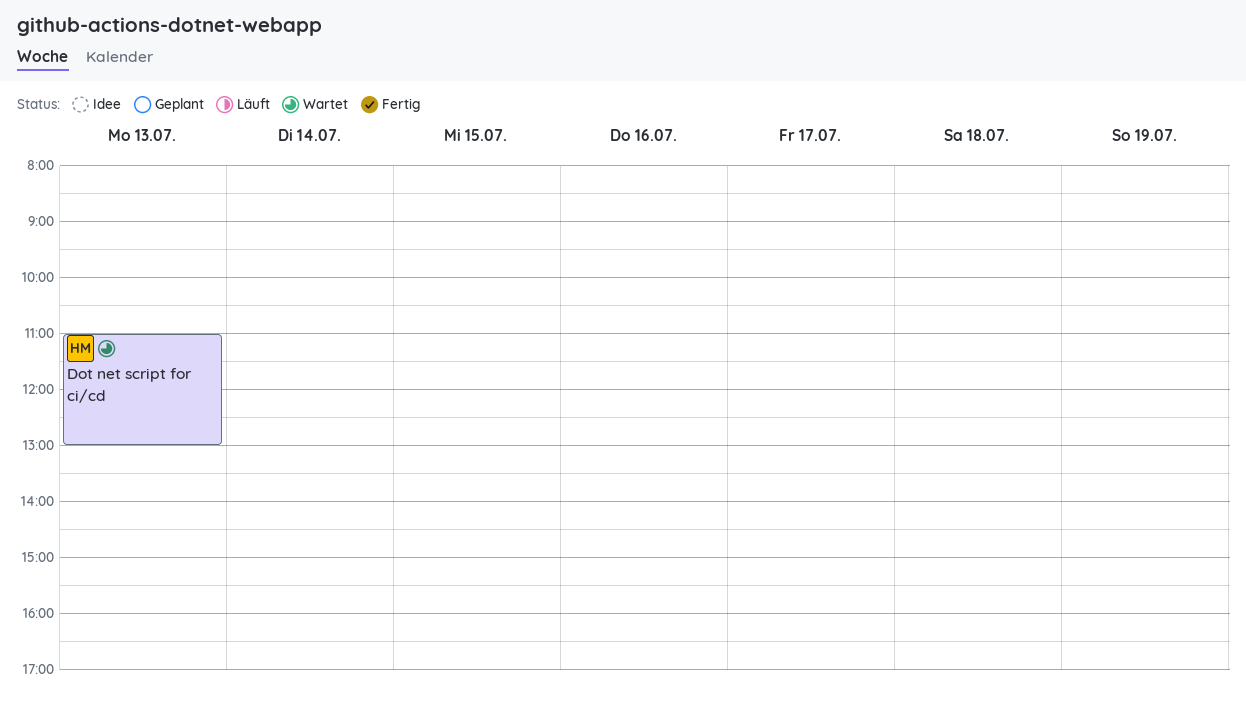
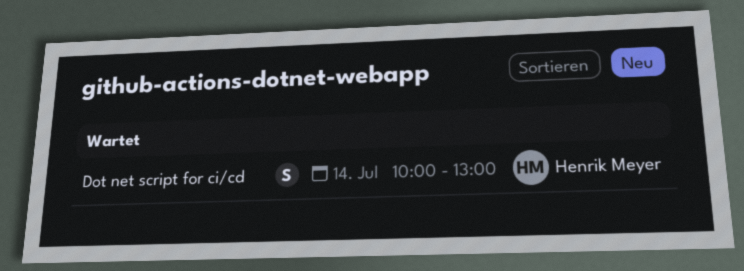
Dot net script for ci/cd, day: Jul 13 -> Jul 14
Dot net script for ci/cd, begins: 11:00 -> 10:00

